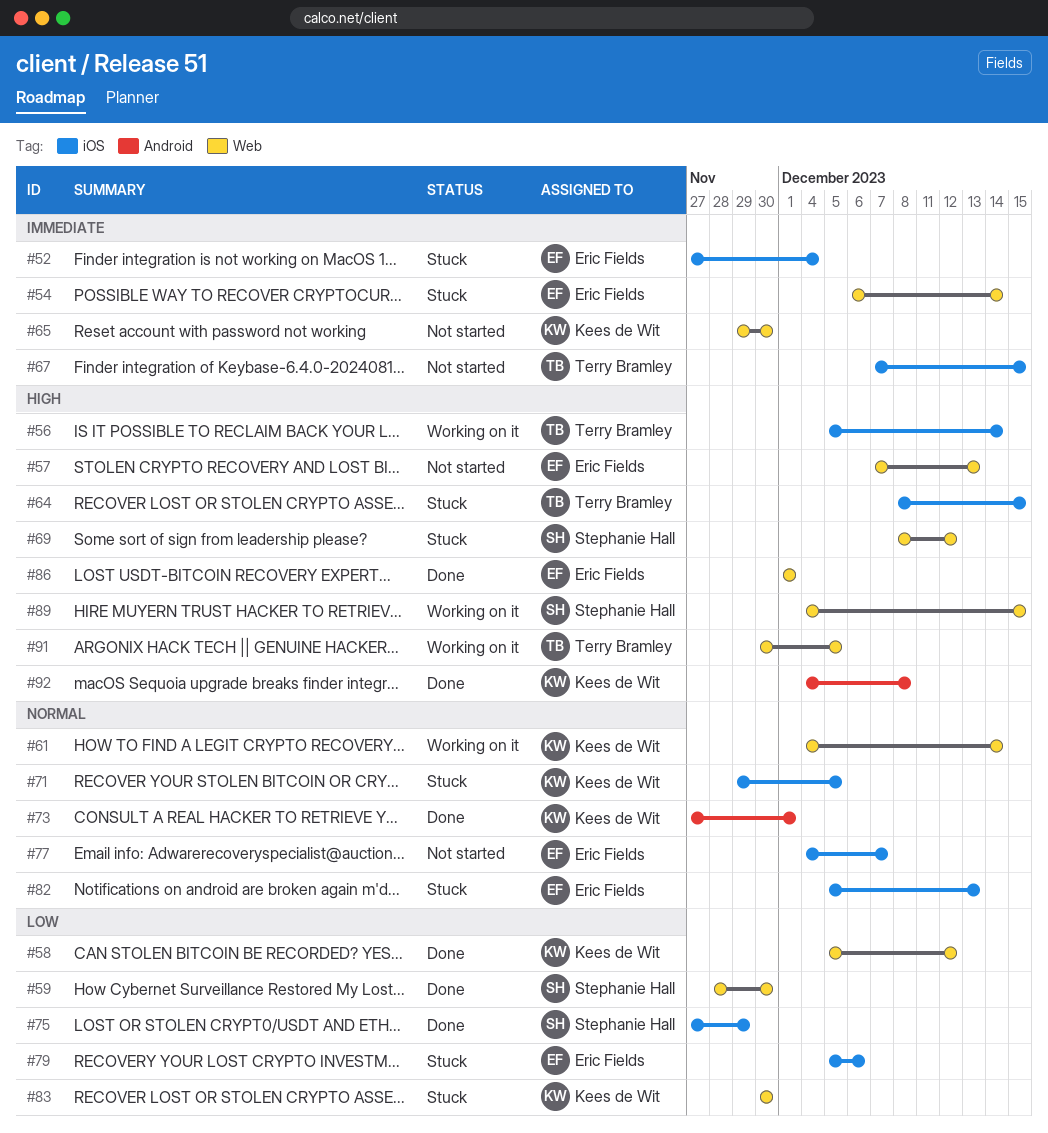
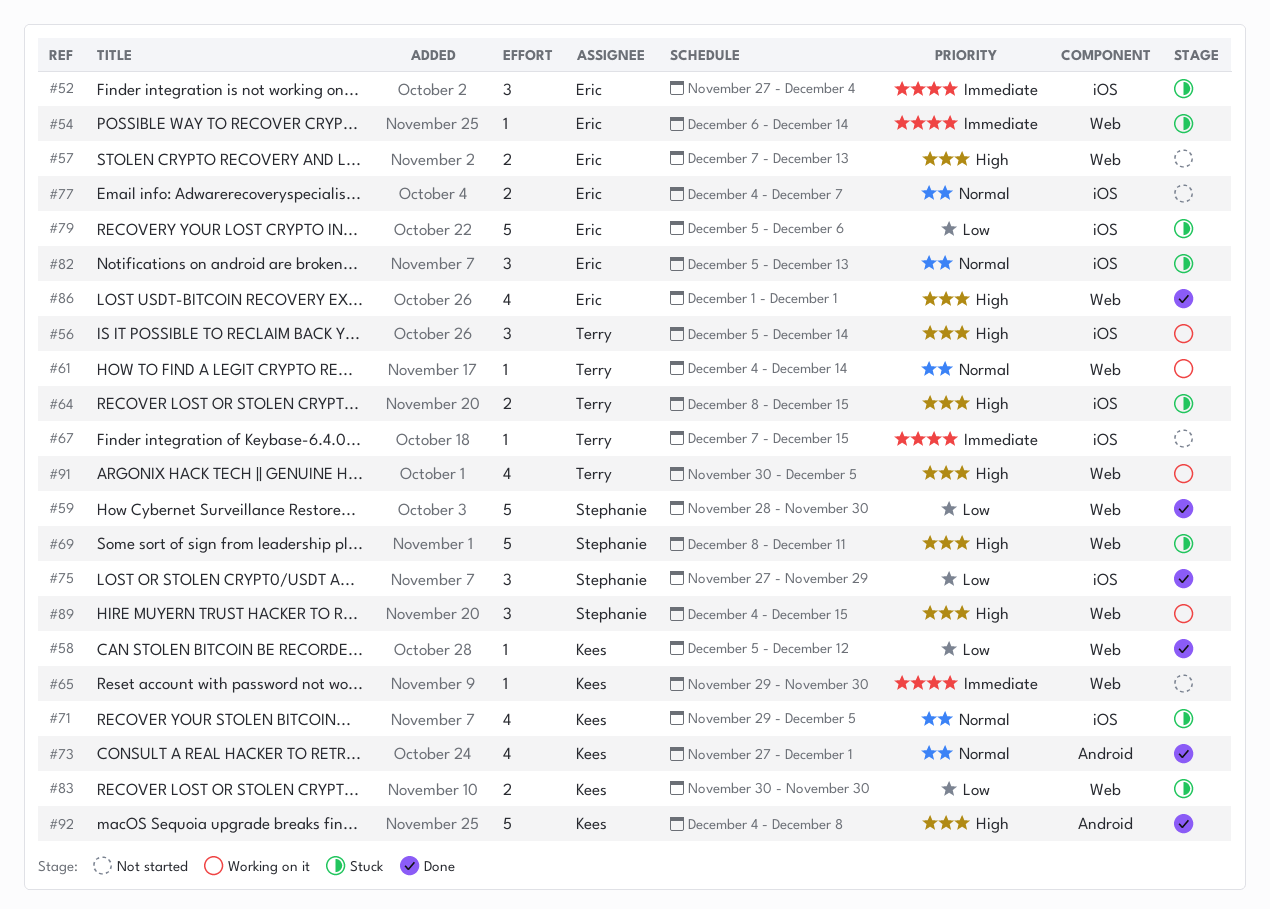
#61, owner: Kees de Wit -> Terry Bramley
#69, due: Dec 12 -> Dec 11

